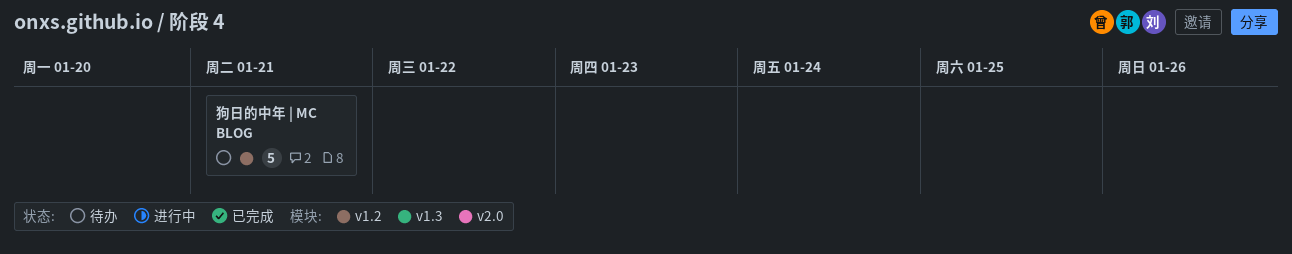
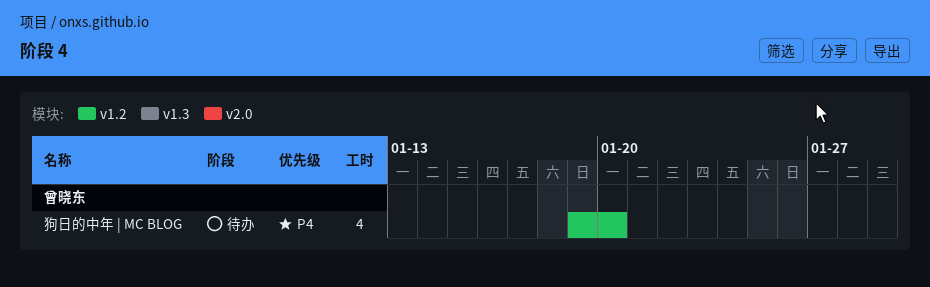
狗日的中年 | MC BLOG, estimate: 5 -> 4
狗日的中年 | MC BLOG, due: Jan 21 -> Jan 20

